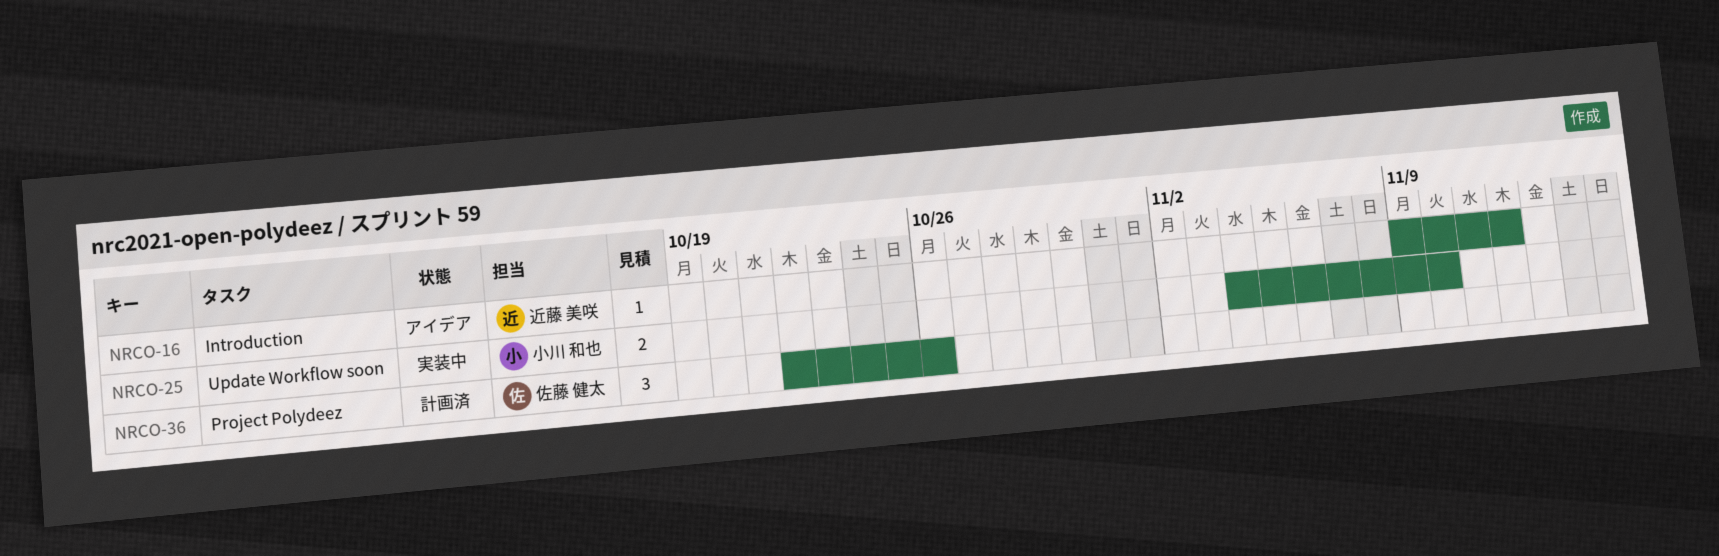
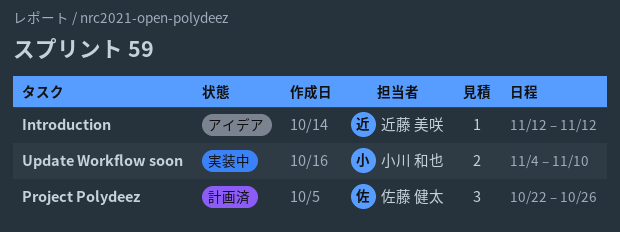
Introduction, start: Nov 9 -> Nov 12

